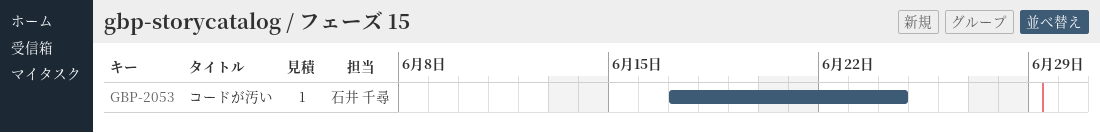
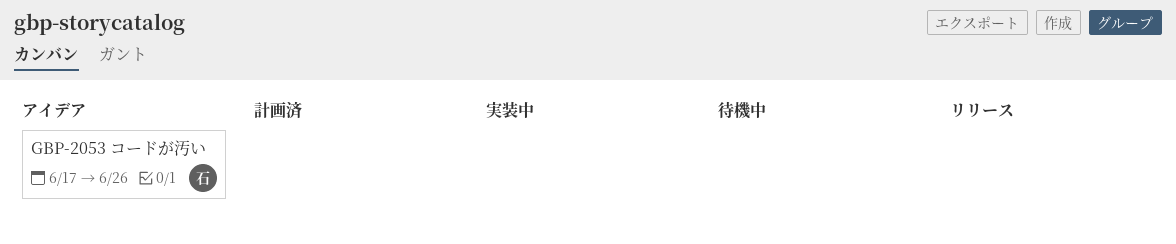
GBP-2053, due: Jun 24 -> Jun 26

